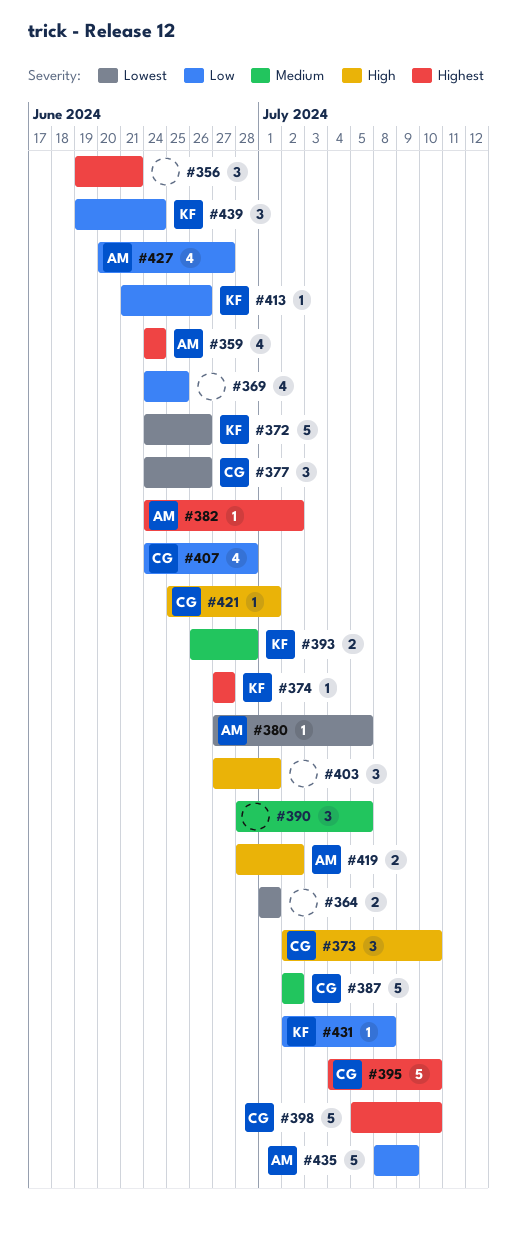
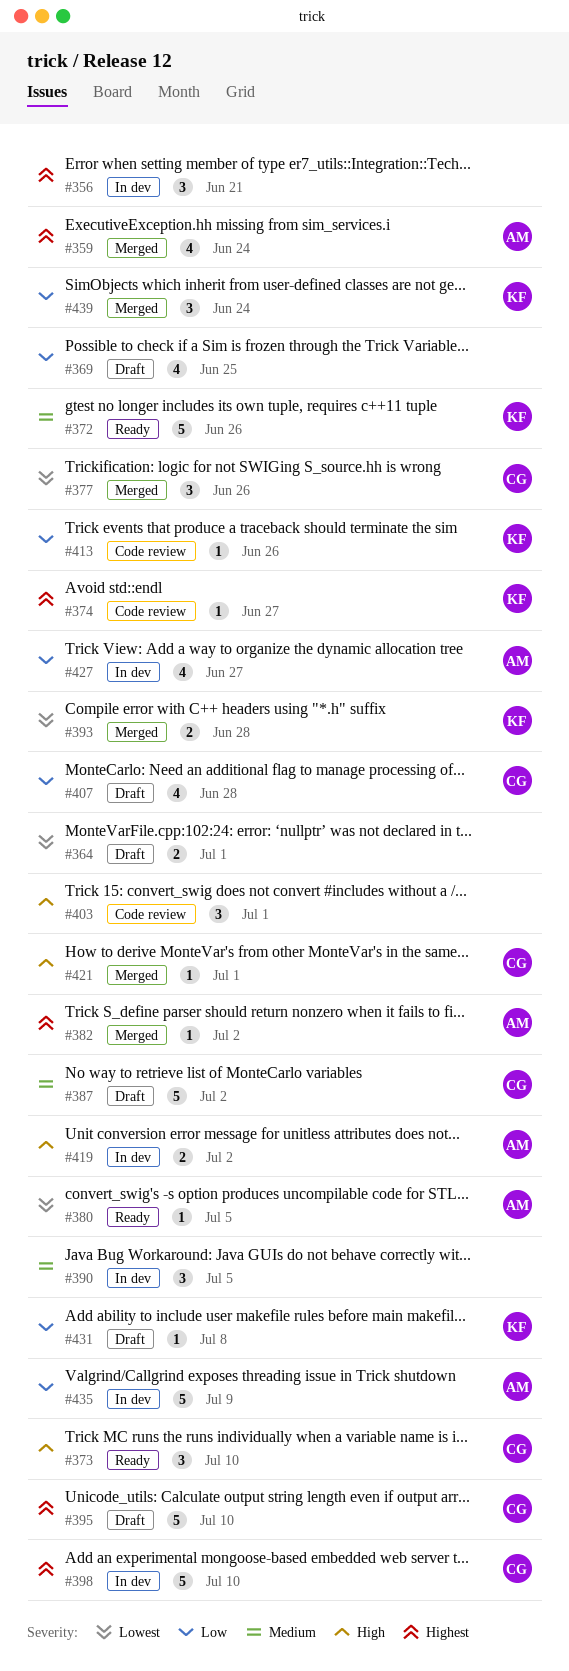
#372, priority: Lowest -> Medium
#393, priority: Medium -> Lowest

